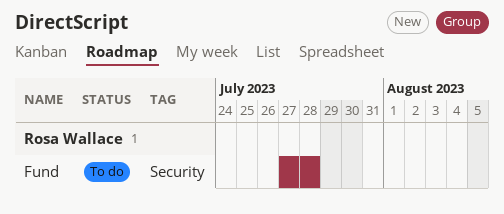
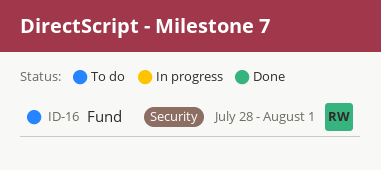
Fund, start: Jul 27 -> Jul 28
Fund, due: Jul 28 -> Aug 1

